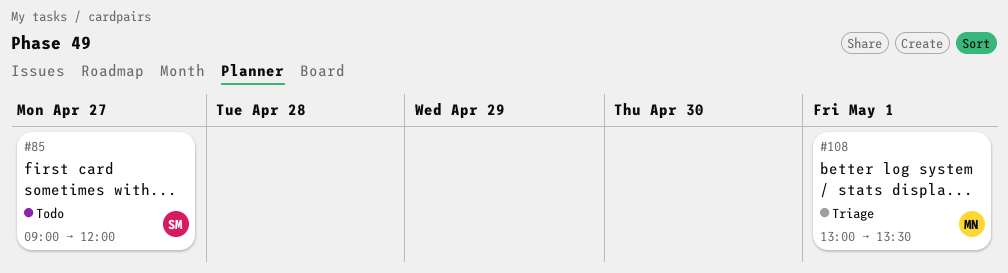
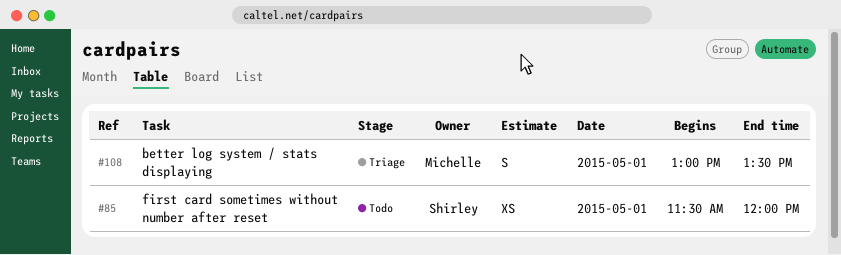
#85, day: Apr 27 -> May 1
#85, begins: 09:00 -> 11:30

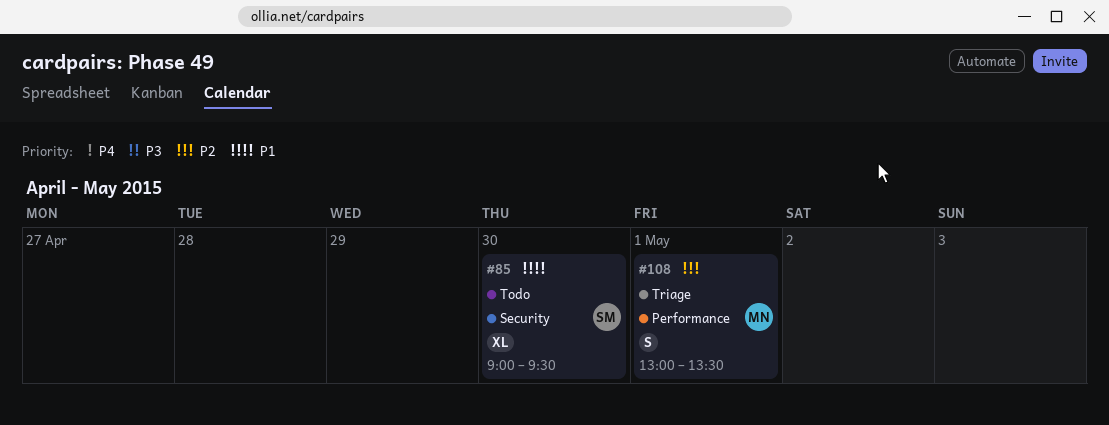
#85, estimate: XS -> XL
#85, day: May 1 -> Apr 30
#85, begins: 11:30 -> 09:00
#85, ends: 12:00 -> 09:30

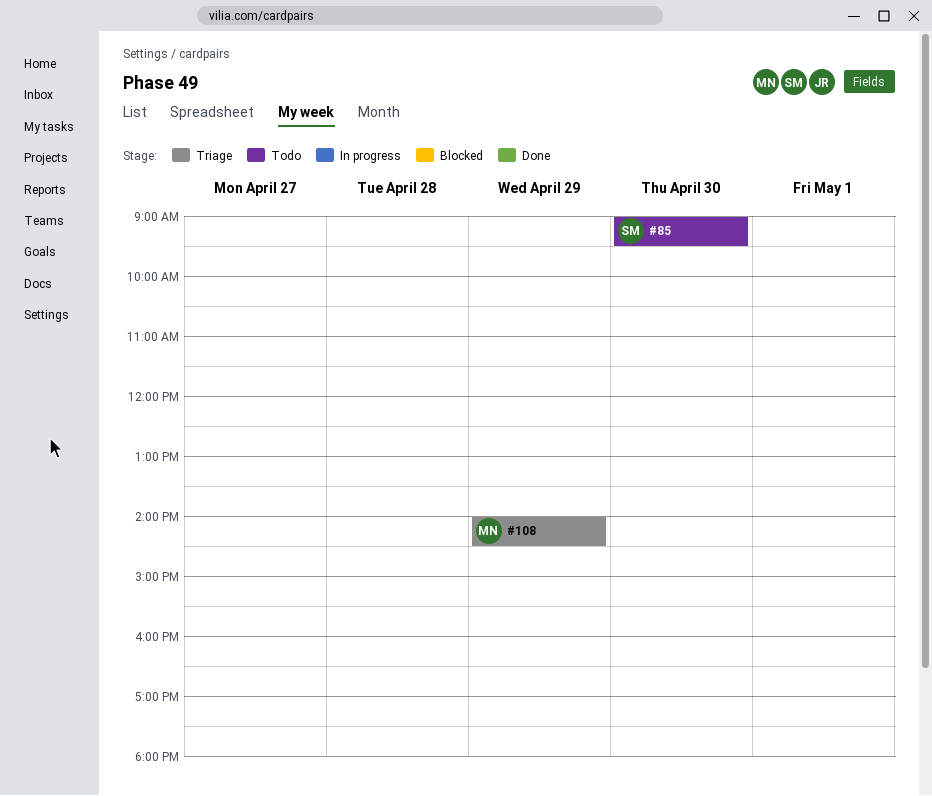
#108, day: May 1 -> Apr 29
#108, begins: 13:00 -> 14:00
#108, ends: 13:30 -> 14:30

